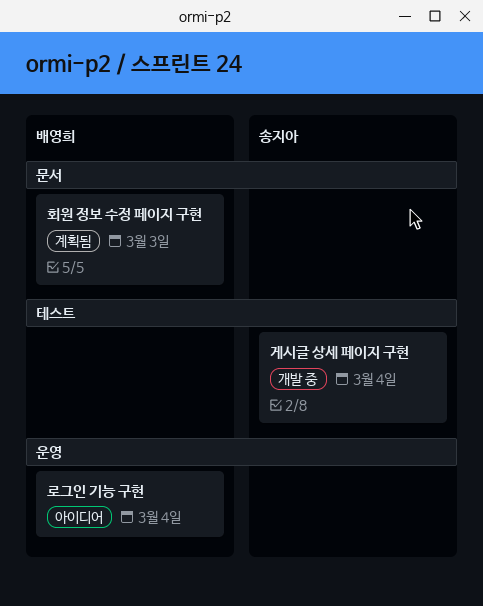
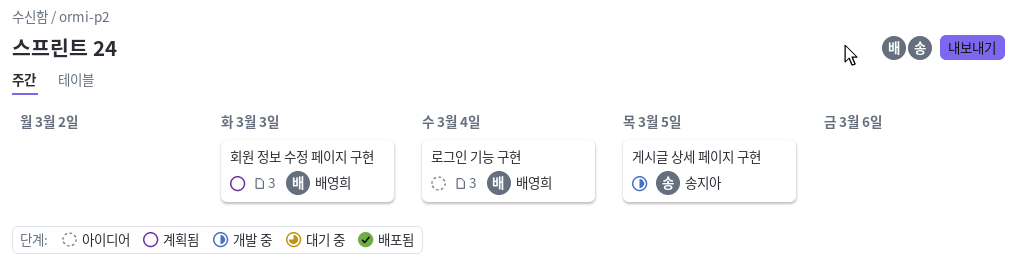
게시글 상세 페이지 구현, due: Mar 4 -> Mar 5

